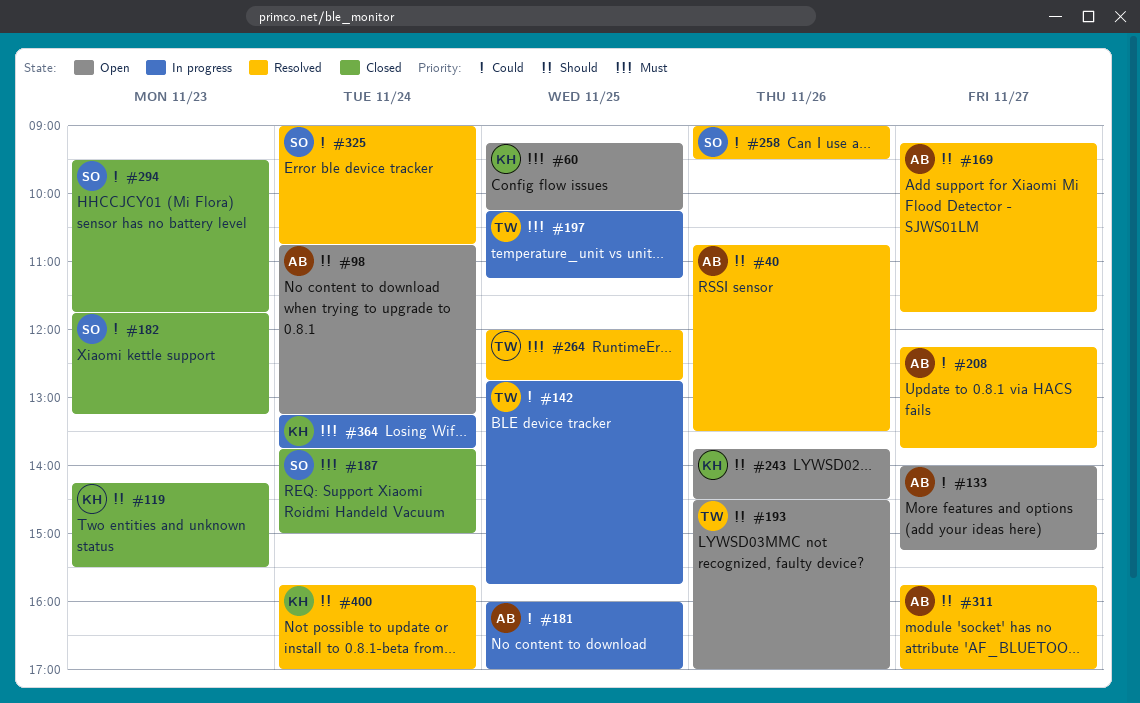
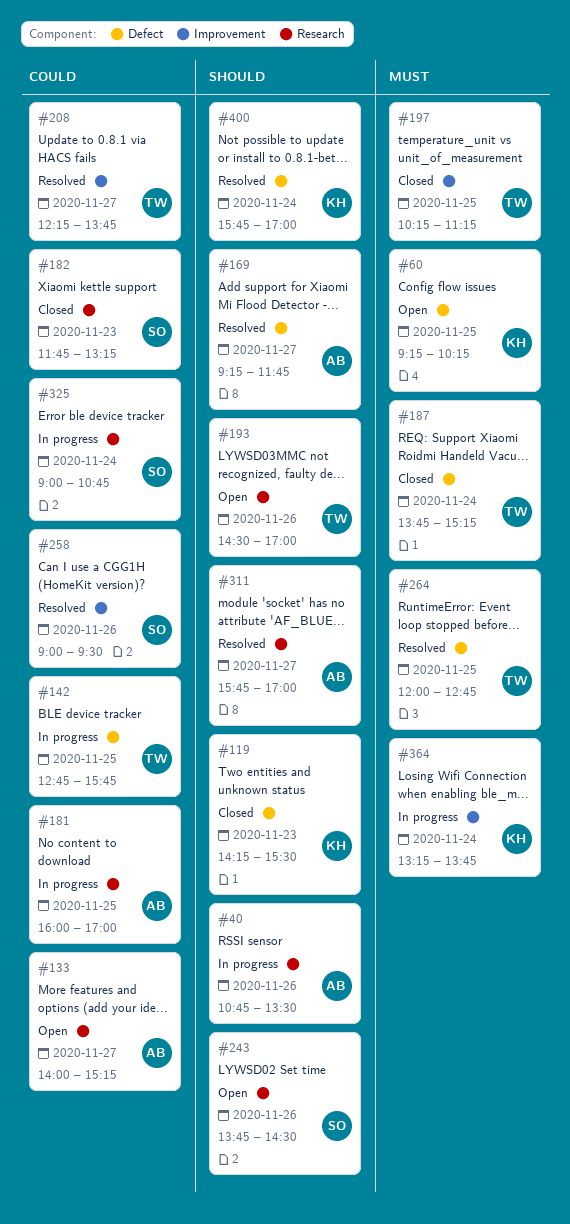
#40, status: Resolved -> In progress
#98: present -> none
#187, owner: SO -> TW
#187, ends: 15:00 -> 15:15
#197, status: In progress -> Closed
#208, owner: AB -> TW
#243, owner: KH -> SO
#294: present -> none
#325, status: Resolved -> In progress

